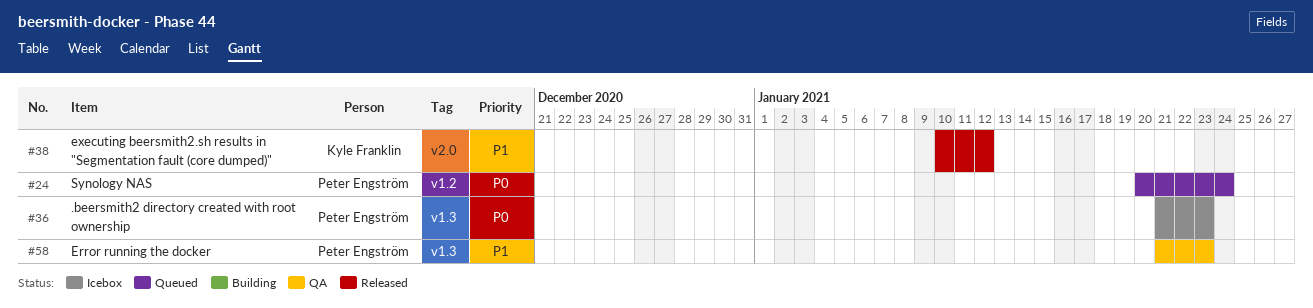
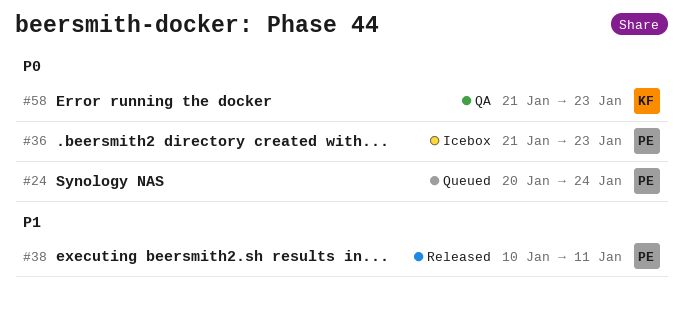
#38, owner: Kyle Franklin -> Peter Engström
#38, due: Jan 12 -> Jan 11
#58, owner: Peter Engström -> Kyle Franklin
#58, priority: P1 -> P0

